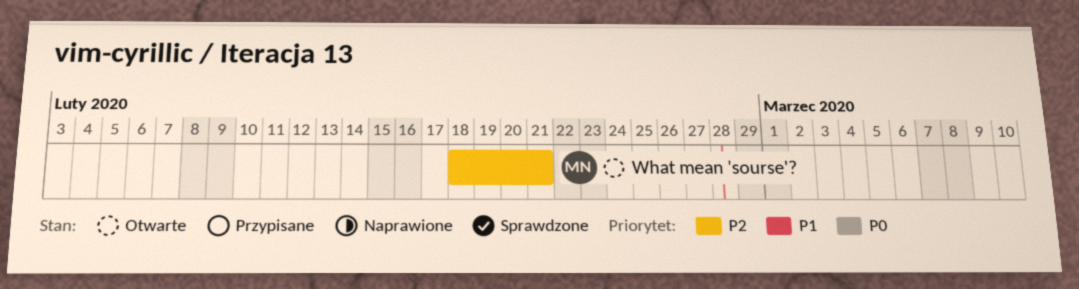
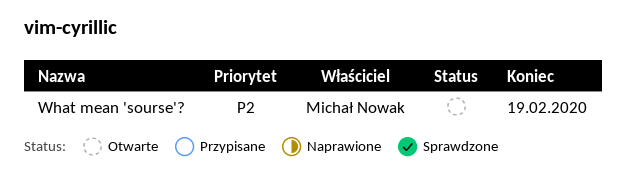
What mean 'sourse'?, due: Feb 21 -> Feb 19

